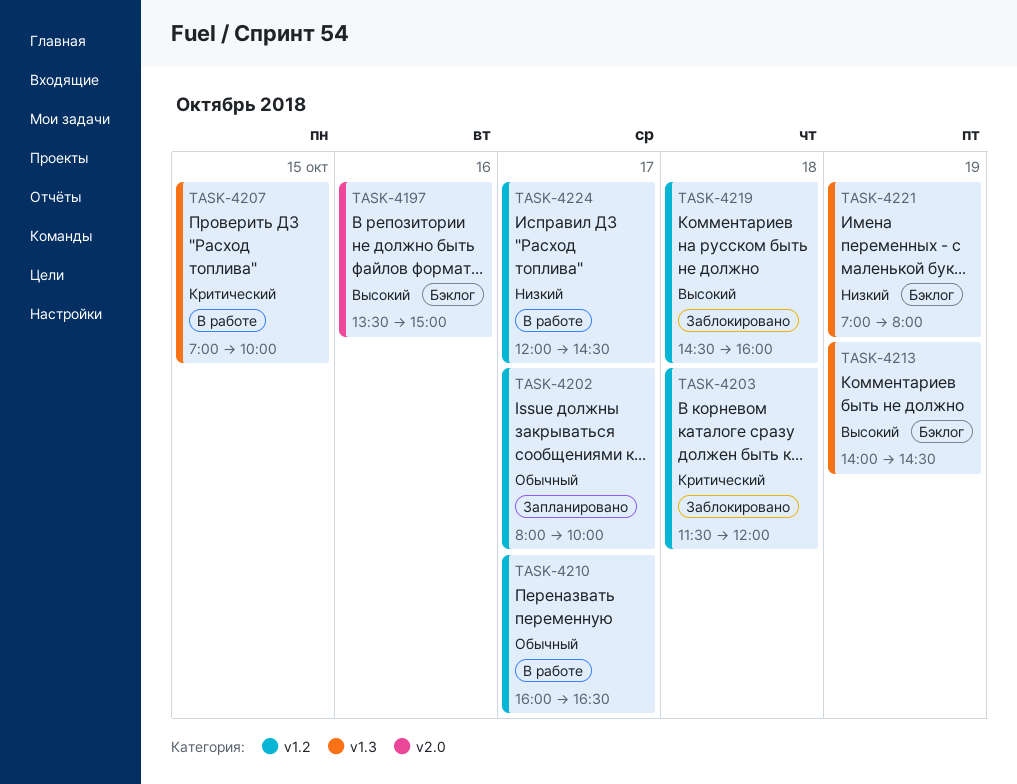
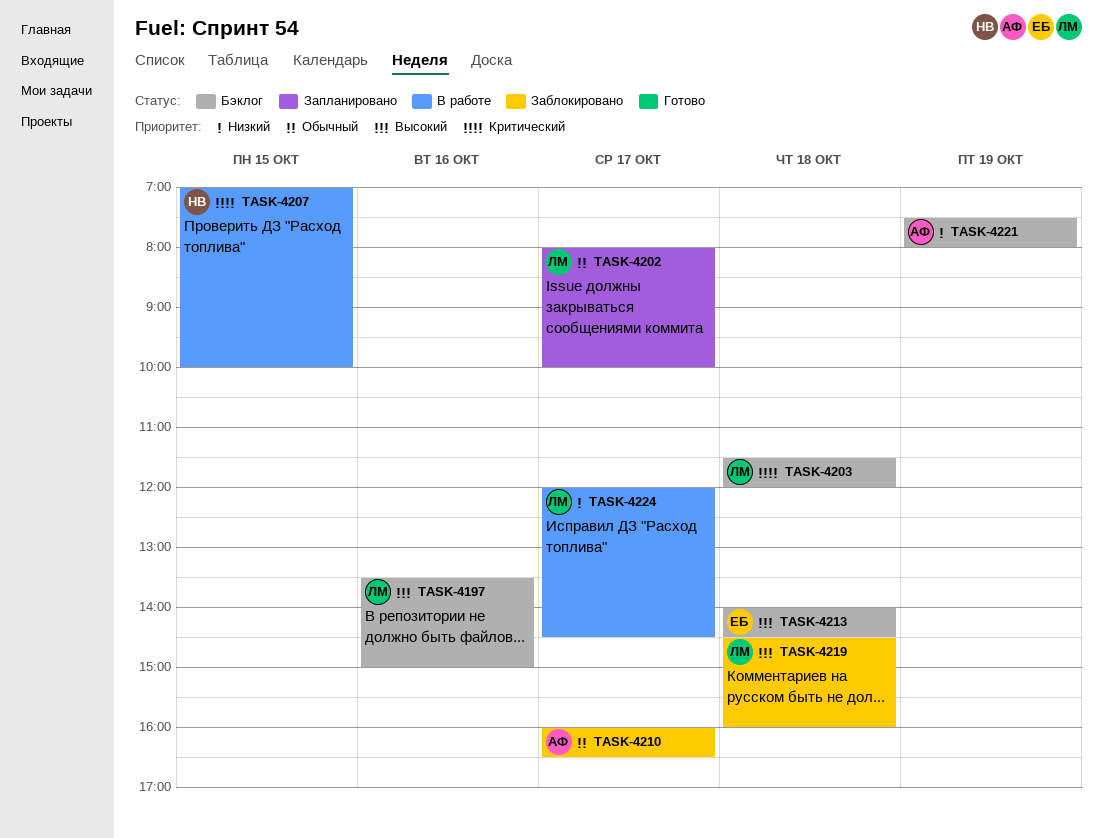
TASK-4203, status: Заблокировано -> Бэклог
TASK-4210, status: В работе -> Заблокировано
TASK-4213, day: Oct 19 -> Oct 18
TASK-4221, begins: 07:00 -> 07:30

